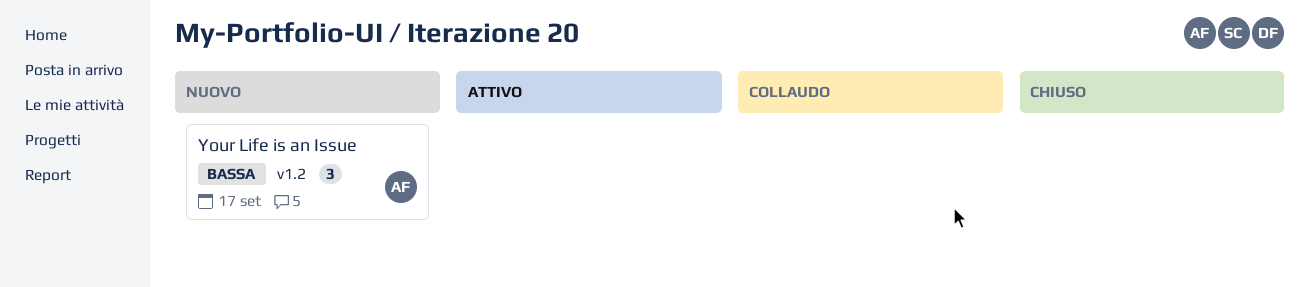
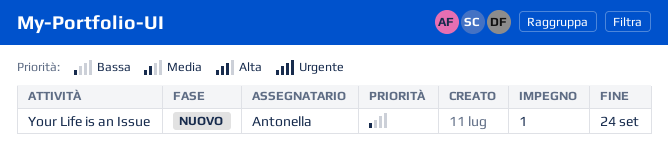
Your Life is an Issue, estimate: 3 -> 1
Your Life is an Issue, due: Sep 17 -> Sep 24

